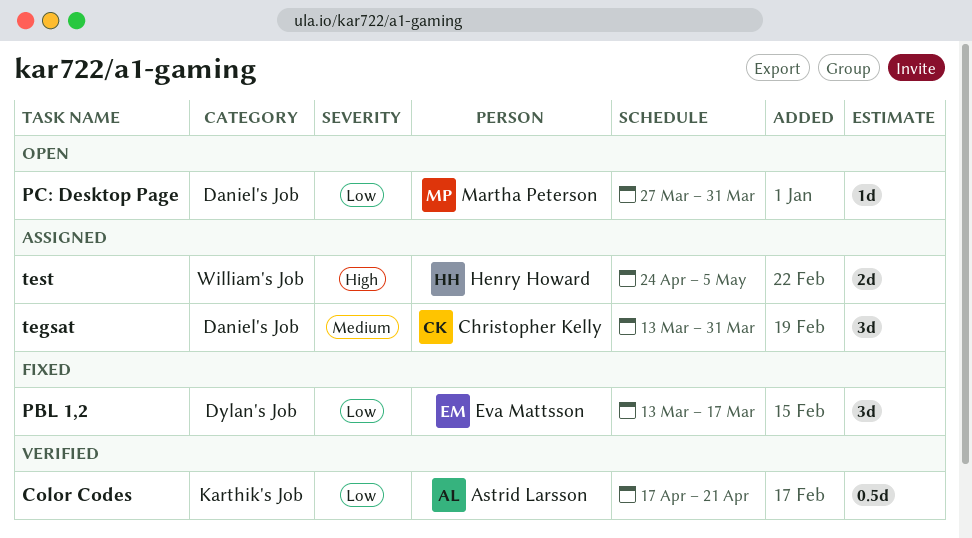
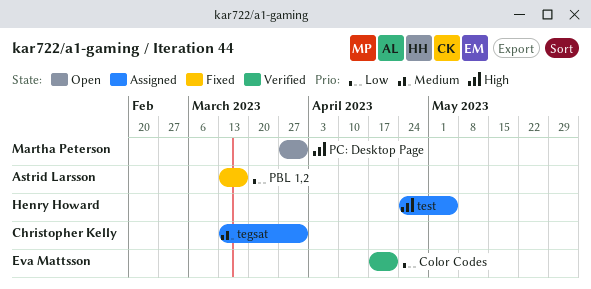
Color Codes, owner: Astrid Larsson -> Eva Mattsson
PBL 1,2, owner: Eva Mattsson -> Astrid Larsson
PC: Desktop Page, priority: Low -> High

